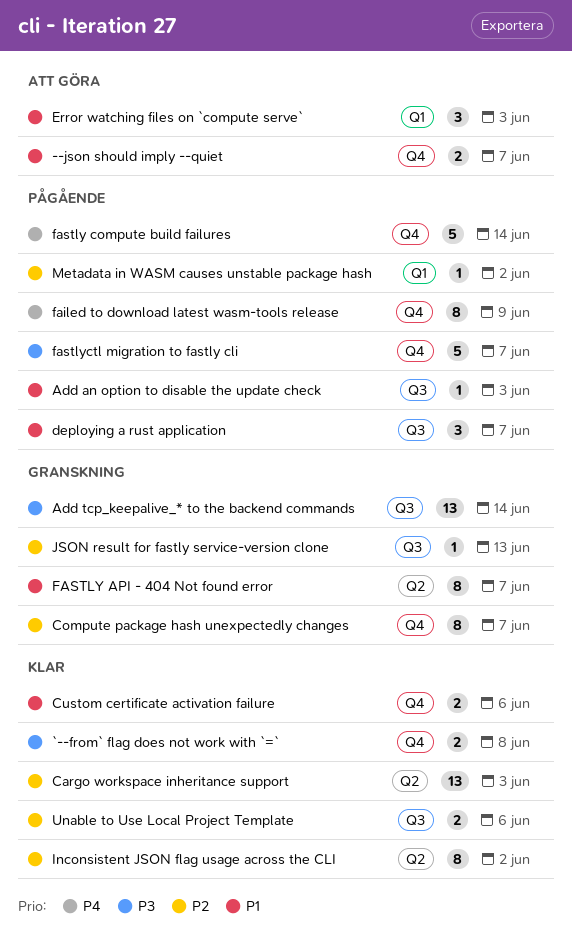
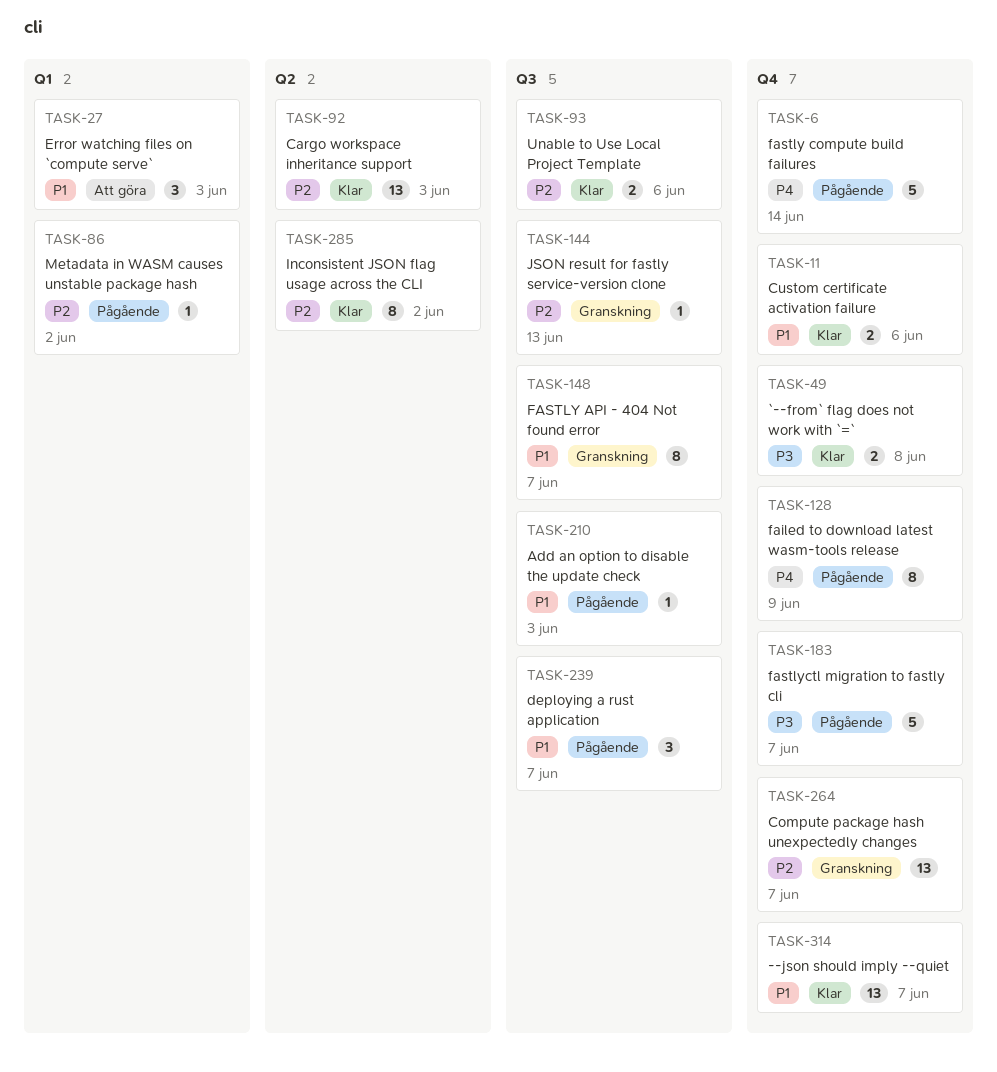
--json should imply --quiet, status: Att göra -> Klar
--json should imply --quiet, estimate: 2 -> 13
Add tcp_keepalive_* to the backend commands: present -> none
Compute package hash unexpectedly changes, estimate: 8 -> 13
FASTLY API - 404 Not found error, label: Q2 -> Q3

